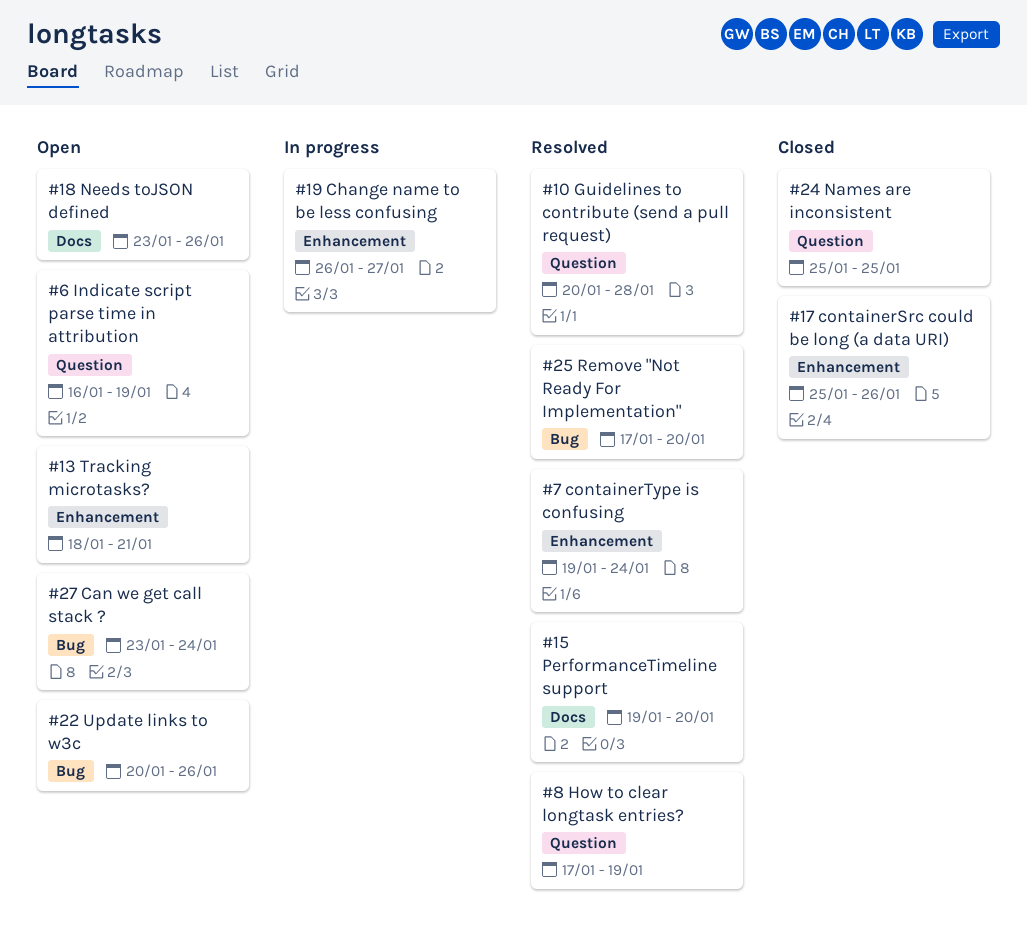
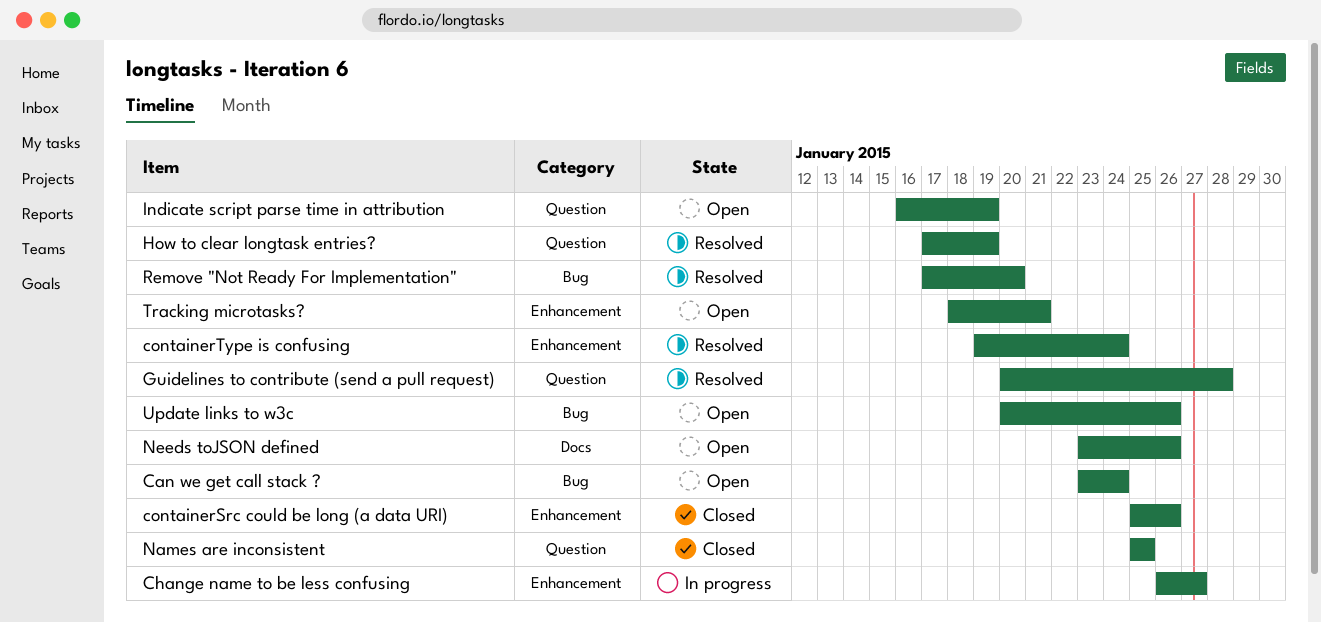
PerformanceTimeline support: present -> none

